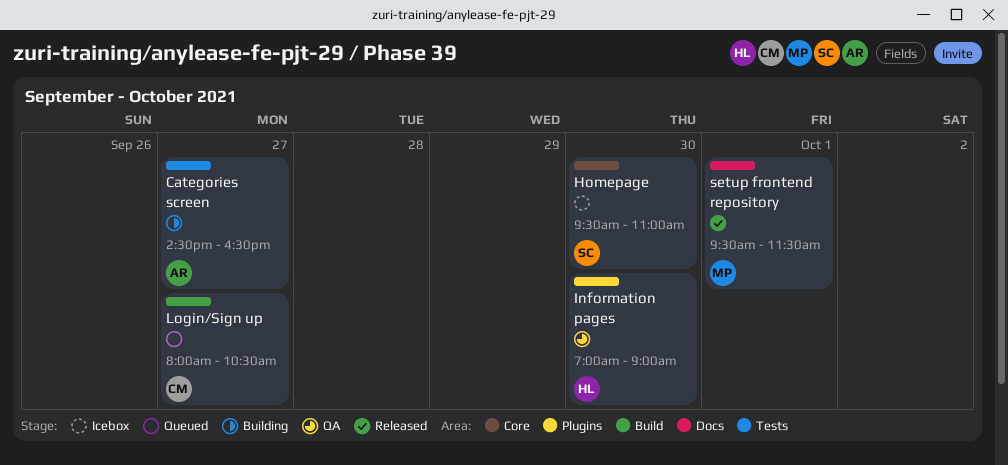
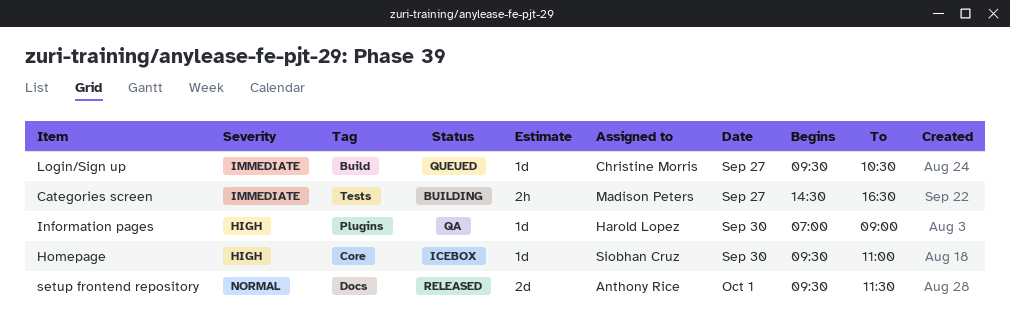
Categories screen, owner: Anthony Rice -> Madison Peters
Login/Sign up, begins: 08:00 -> 09:30
setup frontend repository, owner: Madison Peters -> Anthony Rice

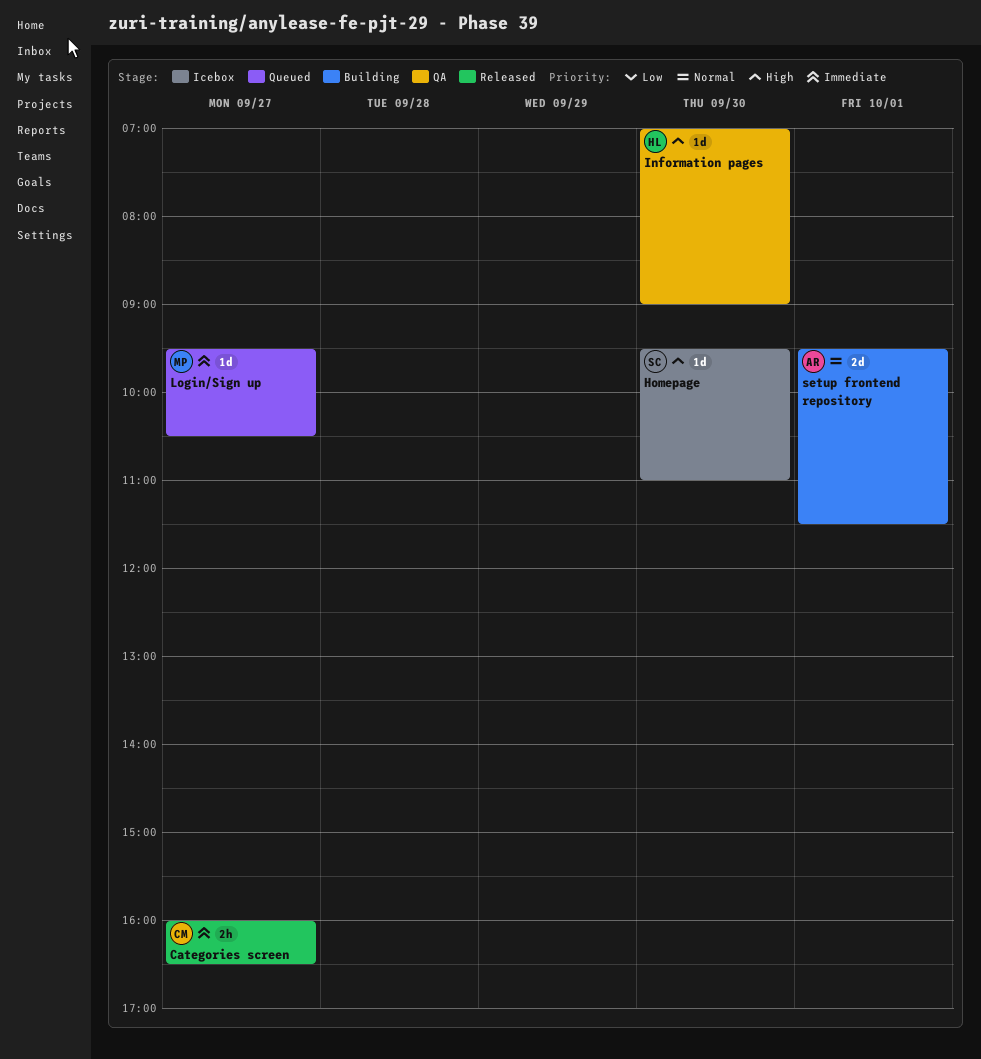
Categories screen, status: Building -> Released
Categories screen, owner: Madison Peters -> Christine Morris
Categories screen, begins: 14:30 -> 16:00
Login/Sign up, owner: Christine Morris -> Madison Peters
setup frontend repository, status: Released -> Building

